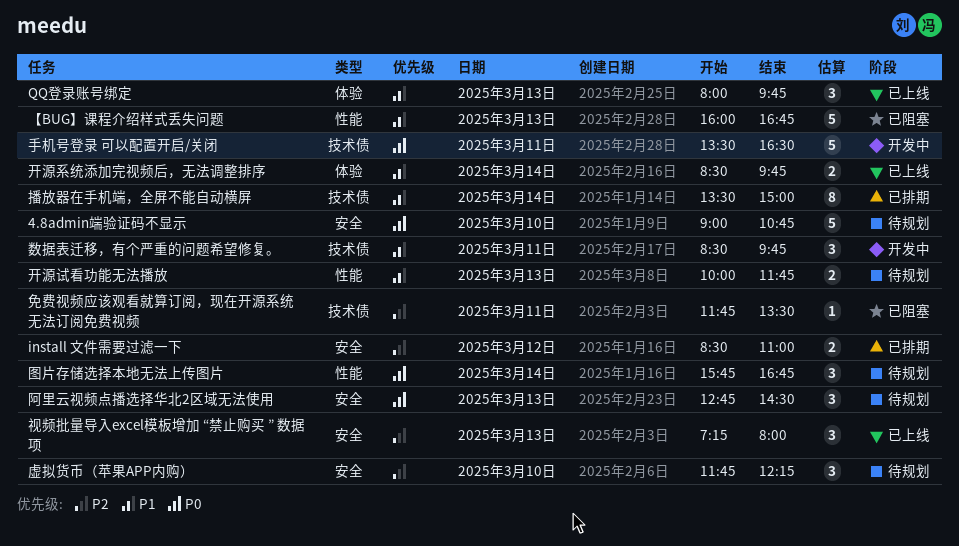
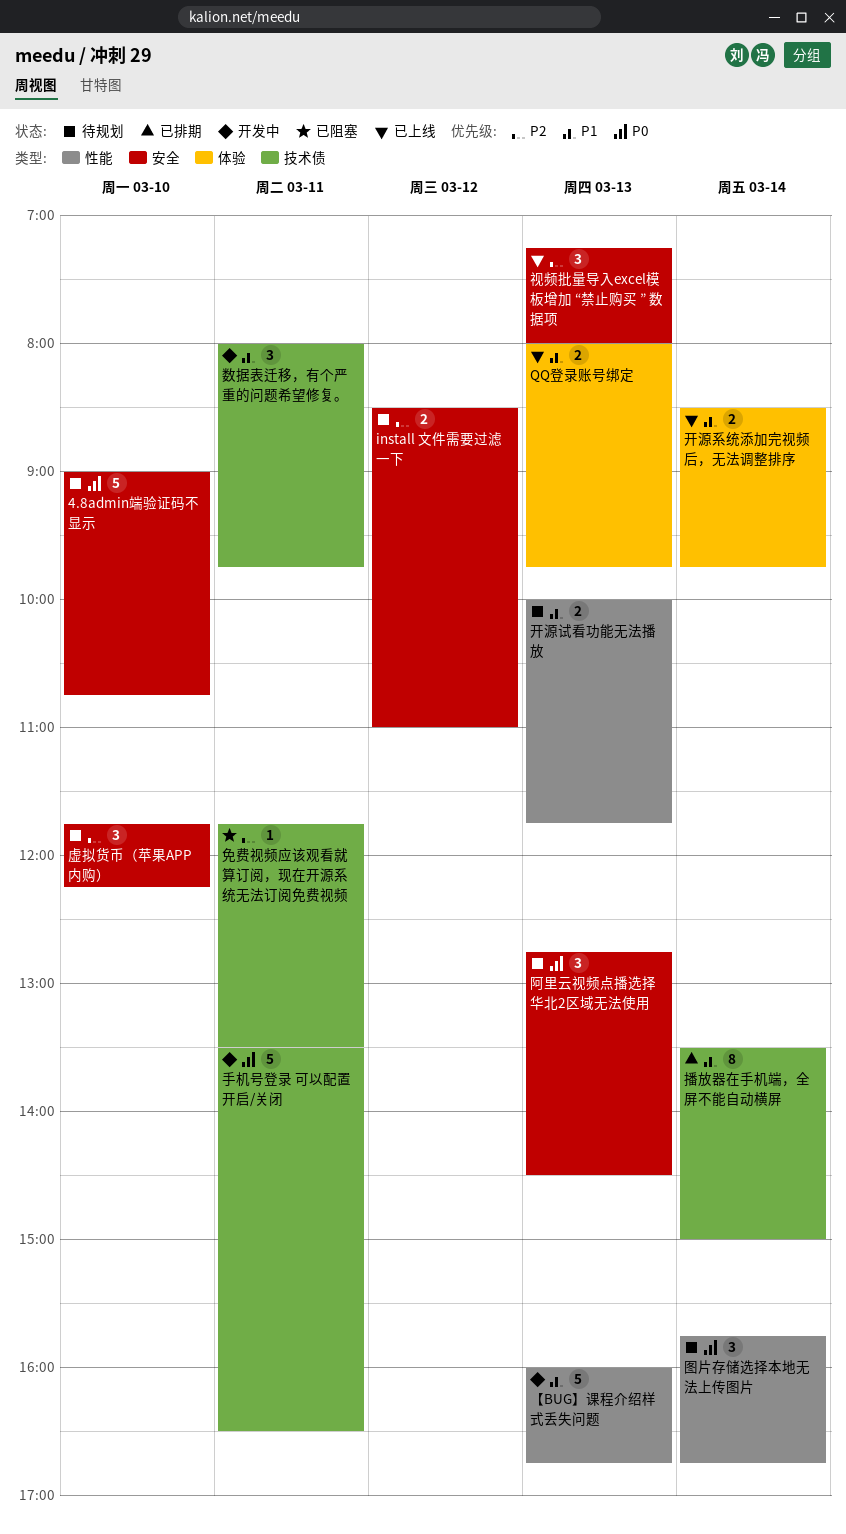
install 文件需要过滤一下, status: 已排期 -> 待规划
QQ登录账号绑定, estimate: 3 -> 2
【BUG】课程介绍样式丢失问题, status: 已阻塞 -> 开发中
数据表迁移，有个严重的问题希望修复。, begins: 08:30 -> 08:00

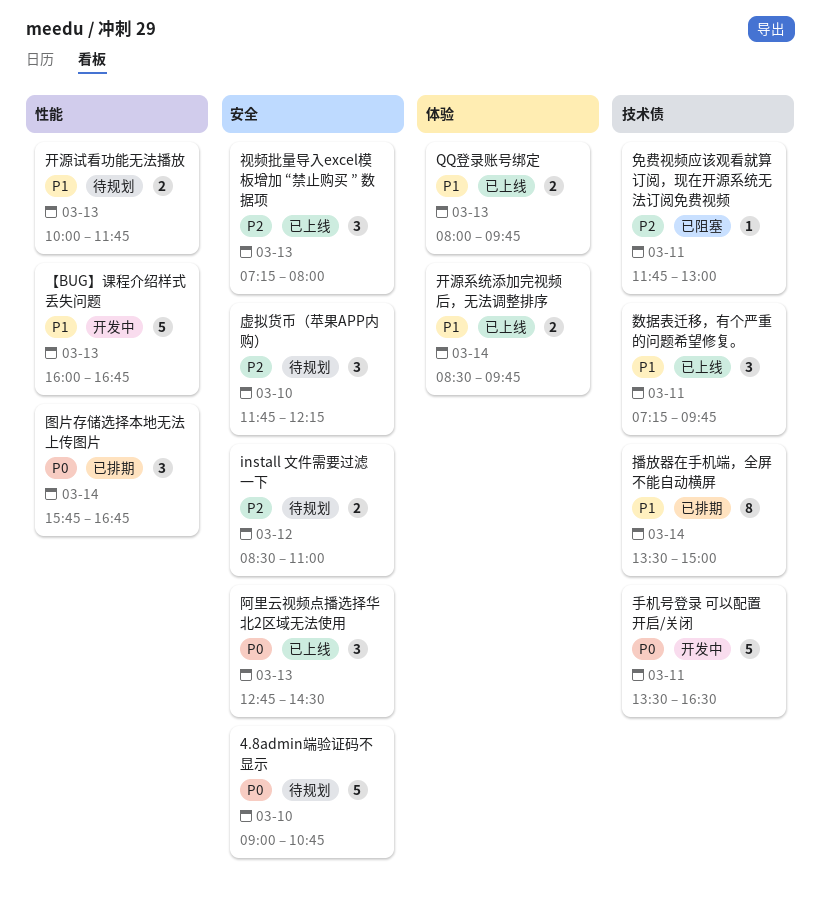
免费视频应该观看就算订阅，现在开源系统无法订阅免费视频, ends: 13:30 -> 13:00
图片存储选择本地无法上传图片, status: 待规划 -> 已排期
数据表迁移，有个严重的问题希望修复。, status: 开发中 -> 已上线
数据表迁移，有个严重的问题希望修复。, begins: 08:00 -> 07:15
阿里云视频点播选择华北2区域无法使用, status: 待规划 -> 已上线

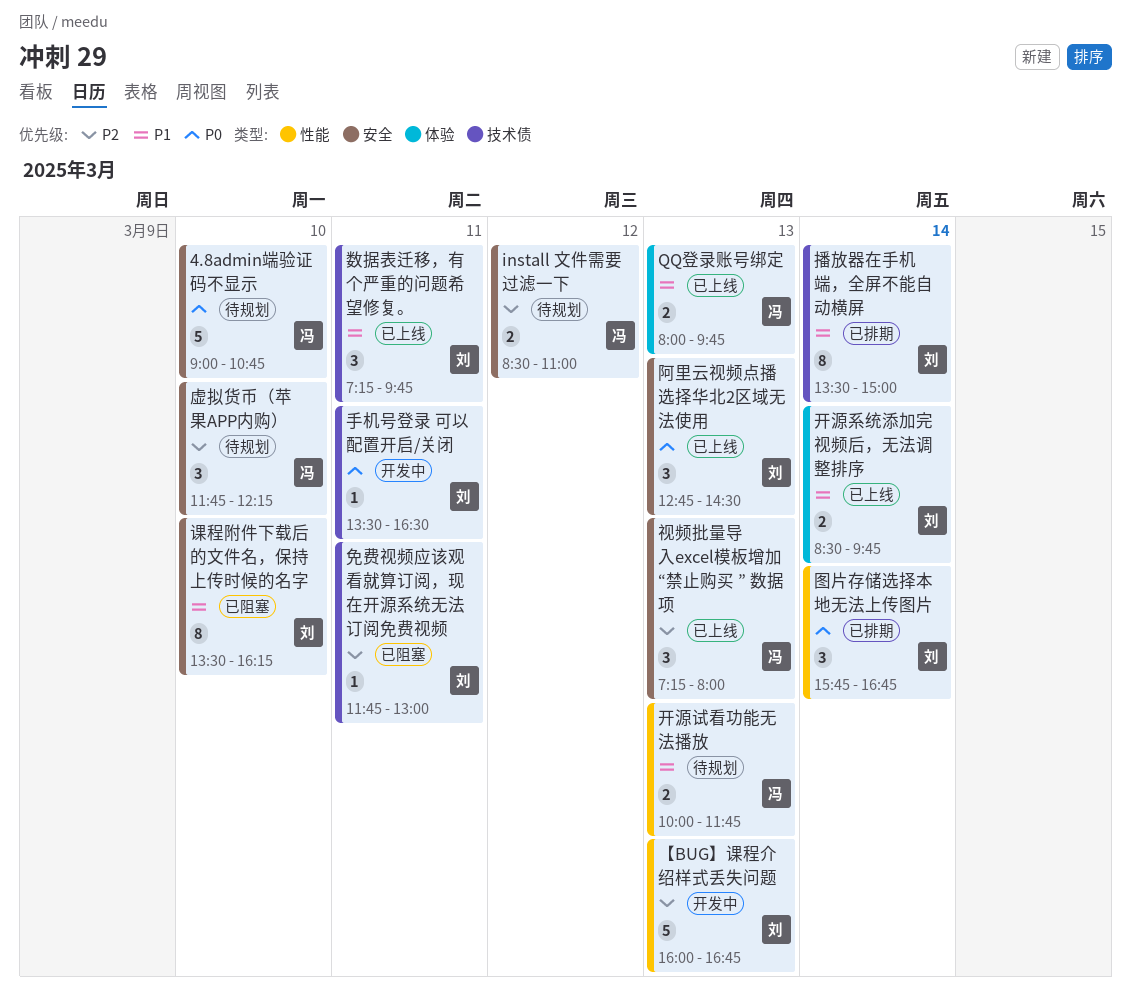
【BUG】课程介绍样式丢失问题, priority: P1 -> P2
手机号登录 可以配置开启/关闭, estimate: 5 -> 1
课程附件下载后的文件名，保持上传时候的名字: none -> present

